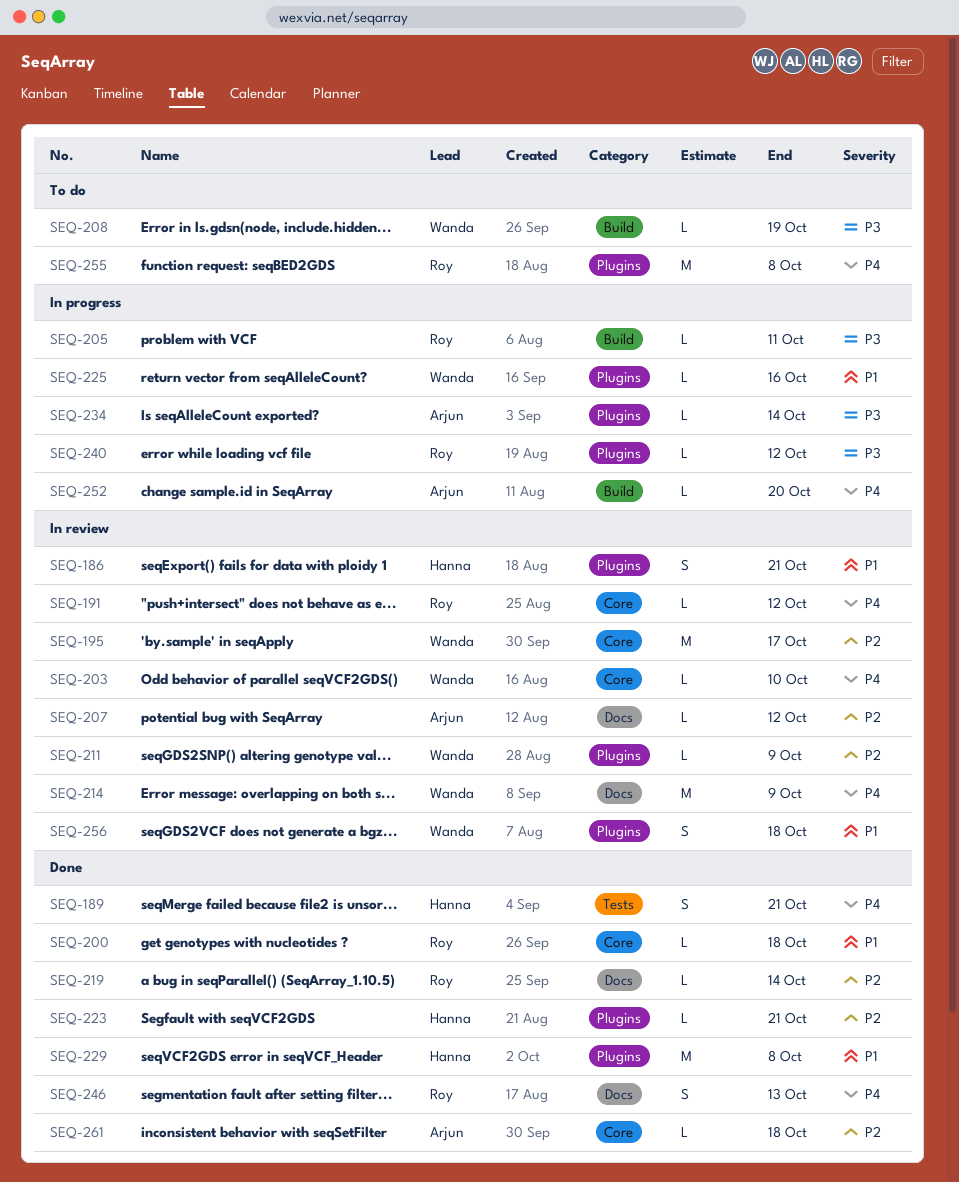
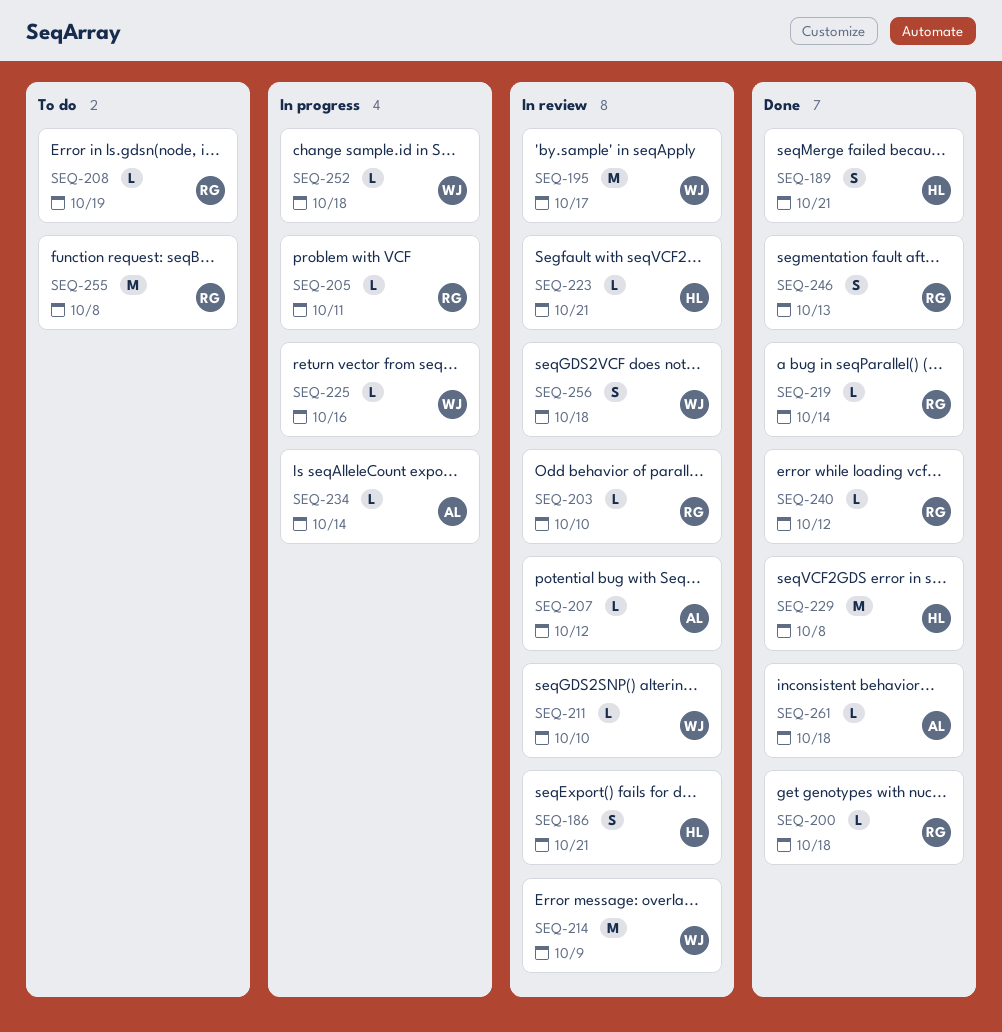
SEQ-191: present -> none
SEQ-203, owner: Wanda -> Roy
SEQ-208, owner: Wanda -> Roy
SEQ-211, due: Oct 9 -> Oct 10
SEQ-223, status: Done -> In review
SEQ-240, status: In progress -> Done
SEQ-252, owner: Arjun -> Wanda
SEQ-252, due: Oct 20 -> Oct 18

